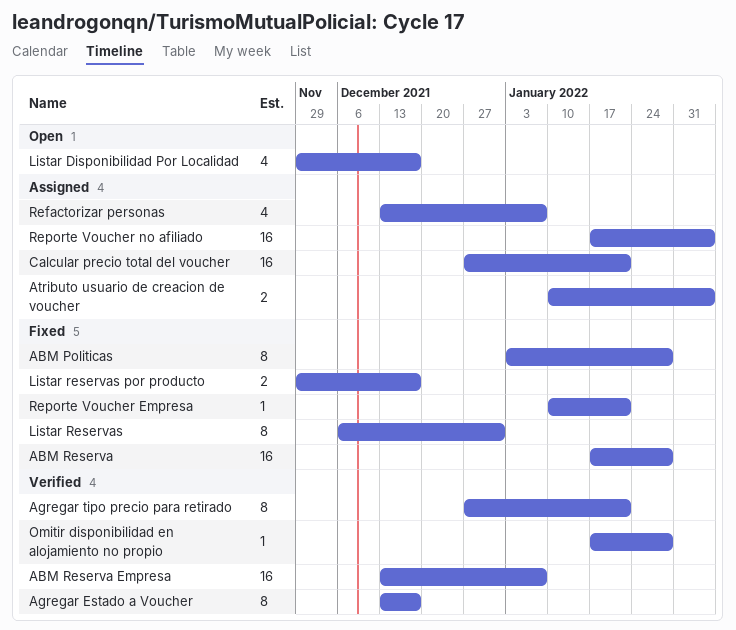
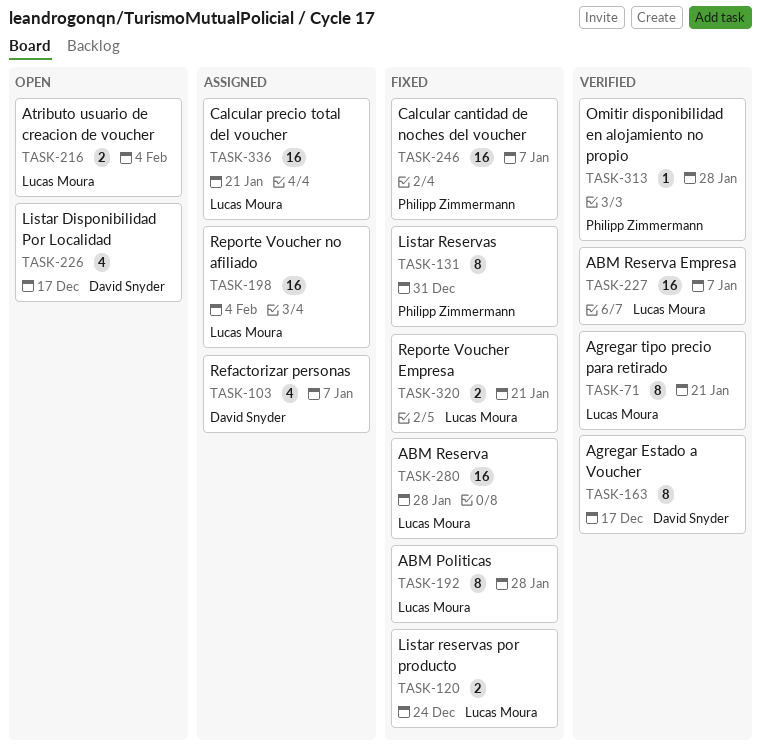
Atributo usuario de creacion de voucher, status: Assigned -> Open
Calcular cantidad de noches del voucher: none -> present
Listar reservas por producto, due: Dec 17 -> Dec 24
Reporte Voucher Empresa, estimate: 1 -> 2

